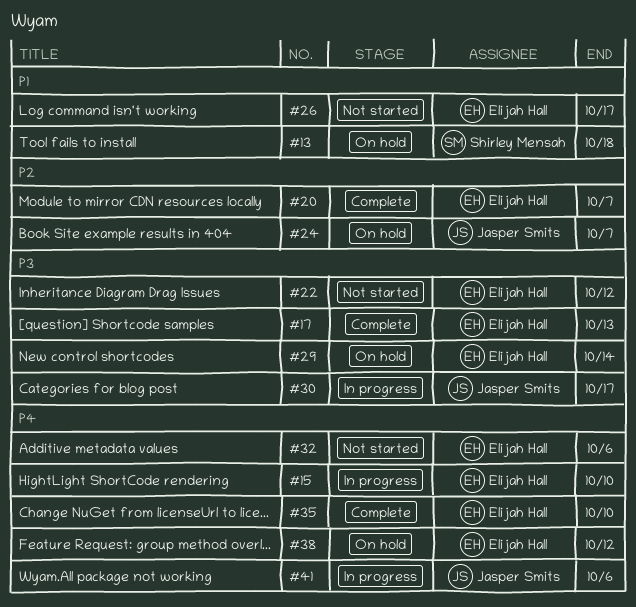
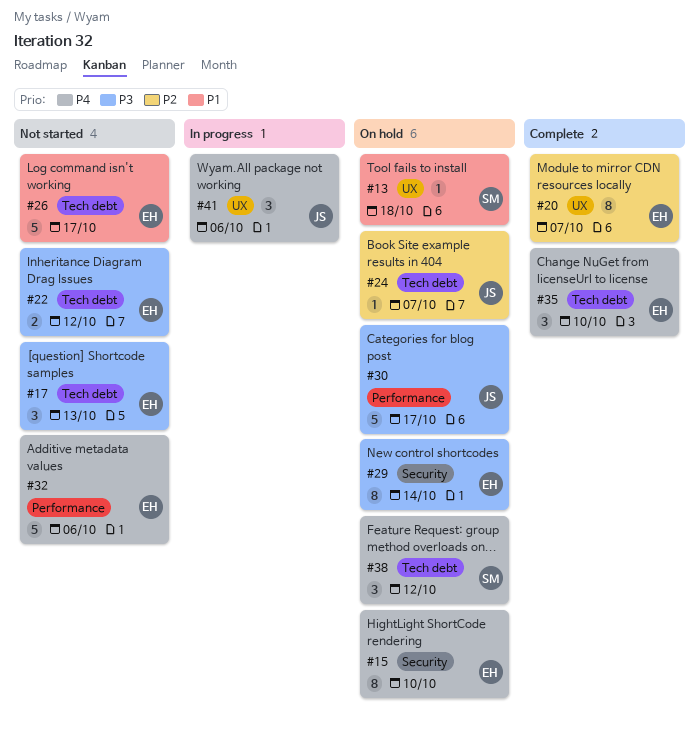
#15, status: In progress -> On hold
#17, status: Complete -> Not started
#30, status: In progress -> On hold
#38, owner: Elijah Hall -> Shirley Mensah

